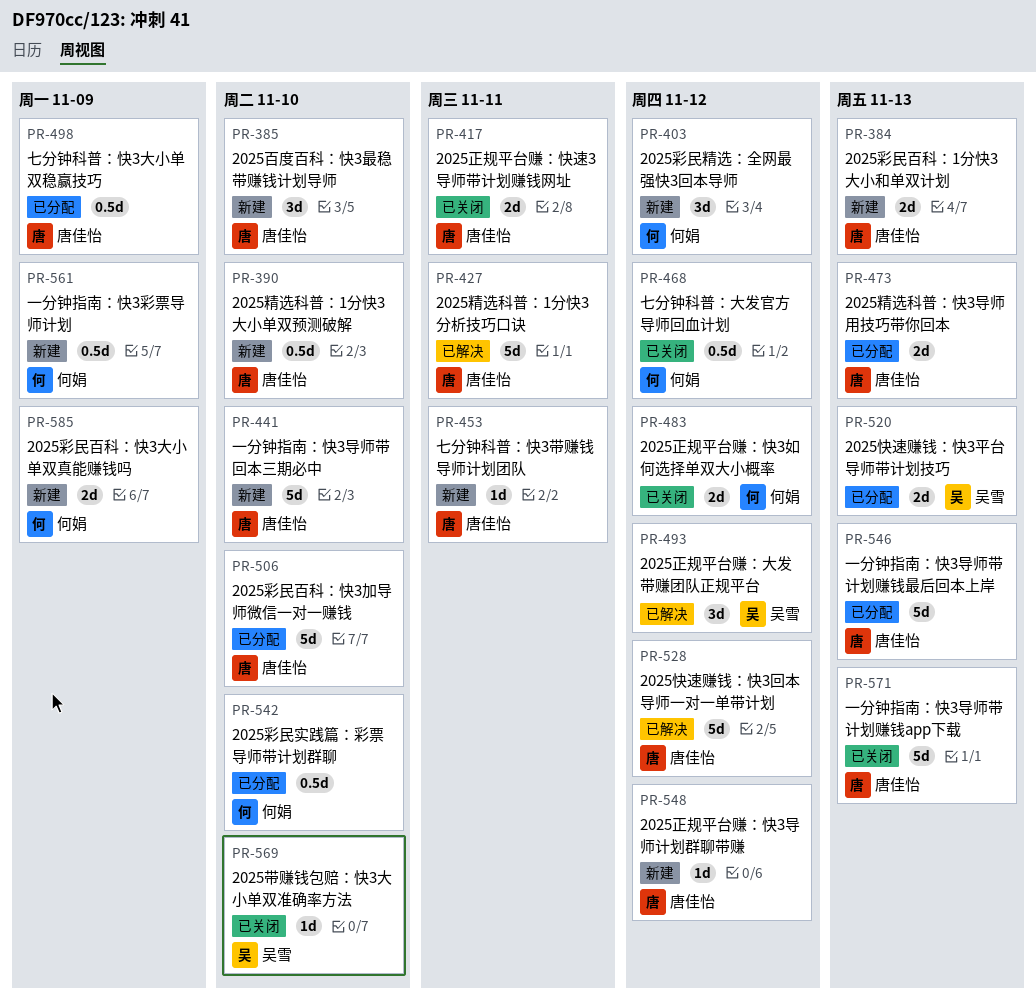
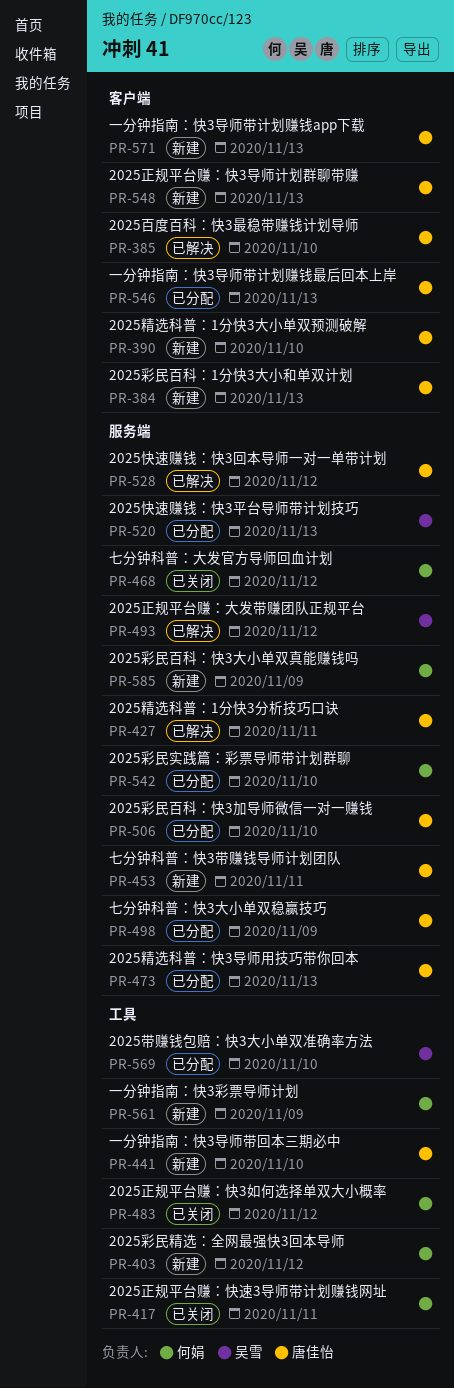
PR-385, status: 新建 -> 已解决
PR-417, owner: 唐佳怡 -> 何娟
PR-548, due: Nov 12 -> Nov 13
PR-569, status: 已关闭 -> 已分配
PR-571, status: 已关闭 -> 新建

